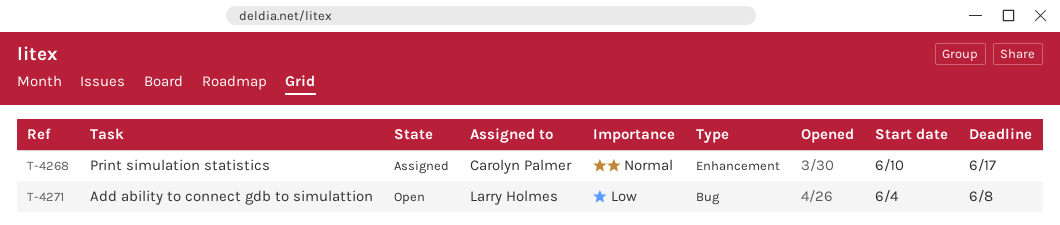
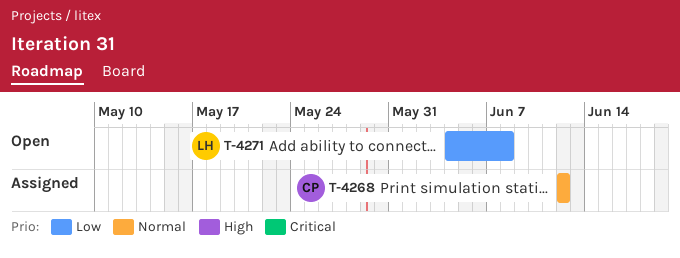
T-4268, start: Jun 10 -> Jun 12
T-4268, due: Jun 17 -> Jun 12

